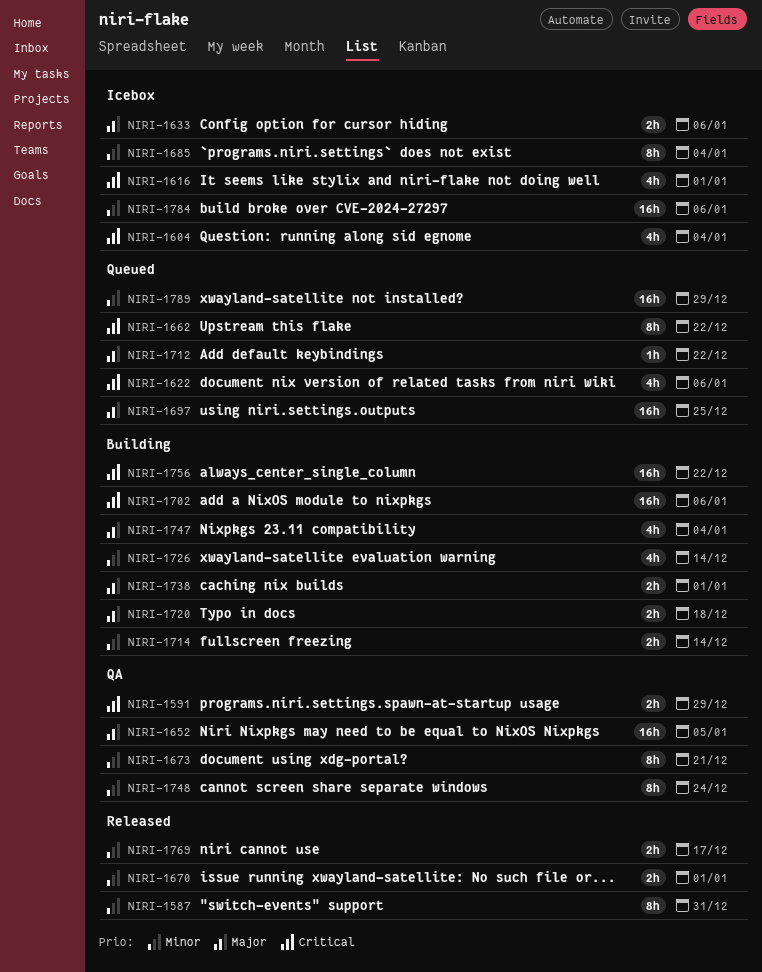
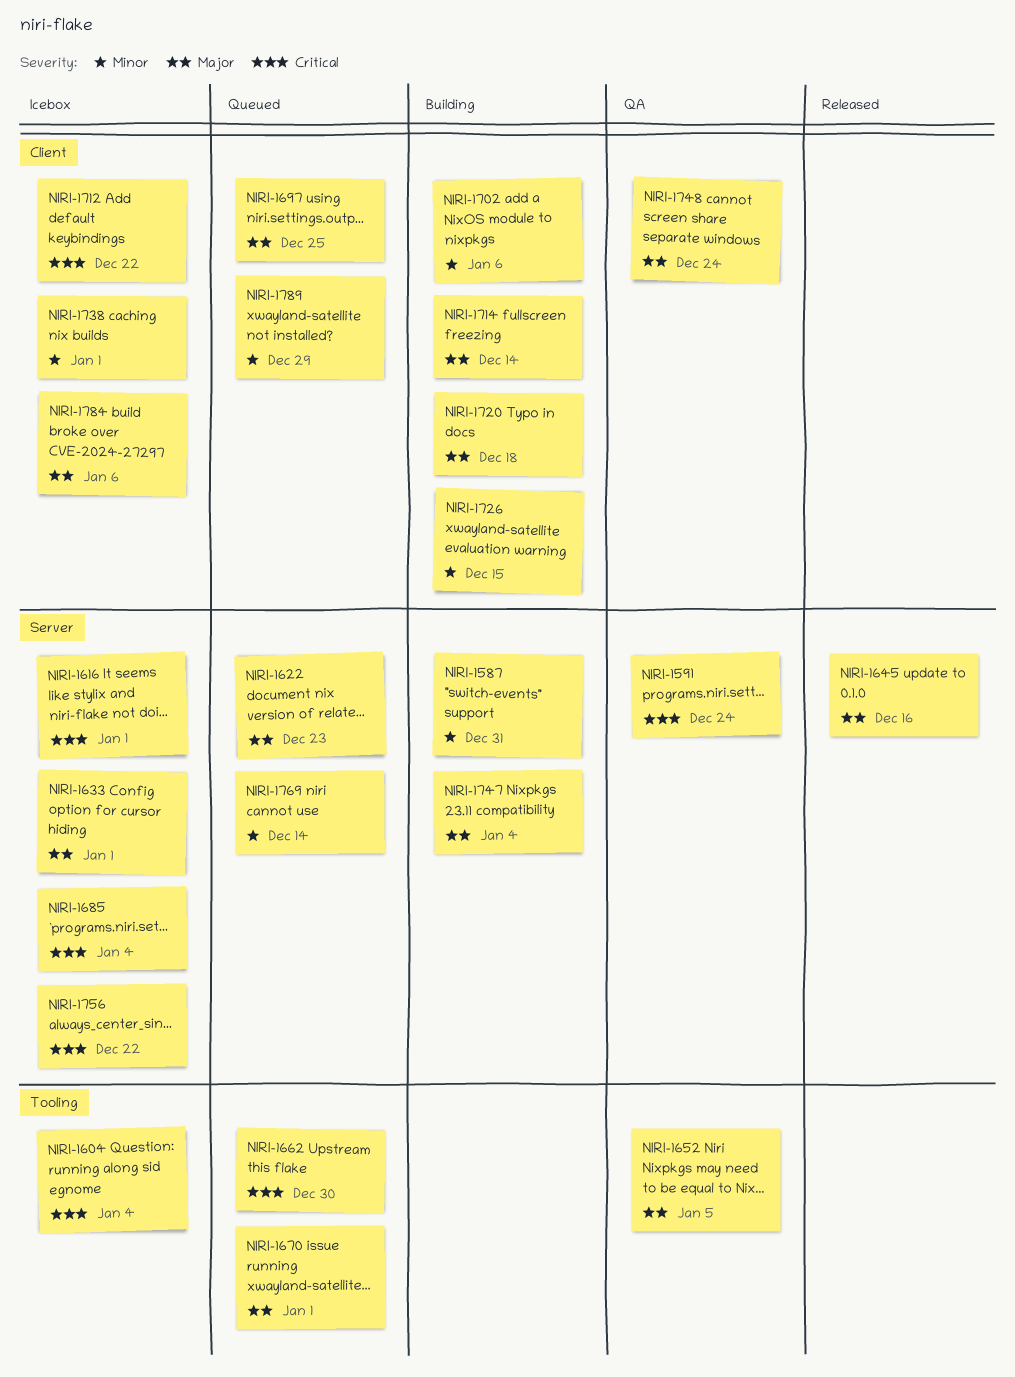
NIRI-1587, status: Released -> Building
NIRI-1591, due: Dec 29 -> Dec 24
NIRI-1622, priority: Critical -> Major
NIRI-1622, due: Jan 6 -> Dec 23
NIRI-1633, due: Jan 6 -> Jan 1
NIRI-1645: none -> present
NIRI-1662, due: Dec 22 -> Dec 30
NIRI-1670, status: Released -> Queued
NIRI-1670, priority: Minor -> Major
NIRI-1673: present -> none
NIRI-1685, priority: Minor -> Critical
NIRI-1702, priority: Critical -> Minor
NIRI-1712, status: Queued -> Icebox
NIRI-1712, priority: Major -> Critical
NIRI-1714, priority: Minor -> Major
NIRI-1726, due: Dec 14 -> Dec 15
NIRI-1738, status: Building -> Icebox
NIRI-1738, priority: Major -> Minor
NIRI-1748, priority: Minor -> Major
NIRI-1756, status: Building -> Icebox
NIRI-1769, status: Released -> Queued
NIRI-1769, due: Dec 17 -> Dec 14
NIRI-1784, priority: Minor -> Major

